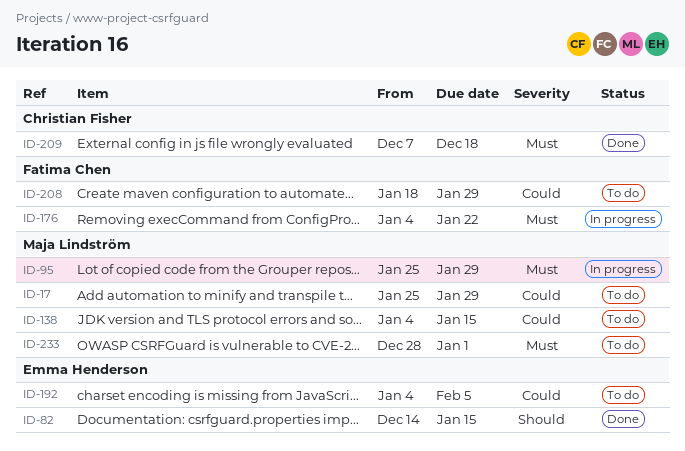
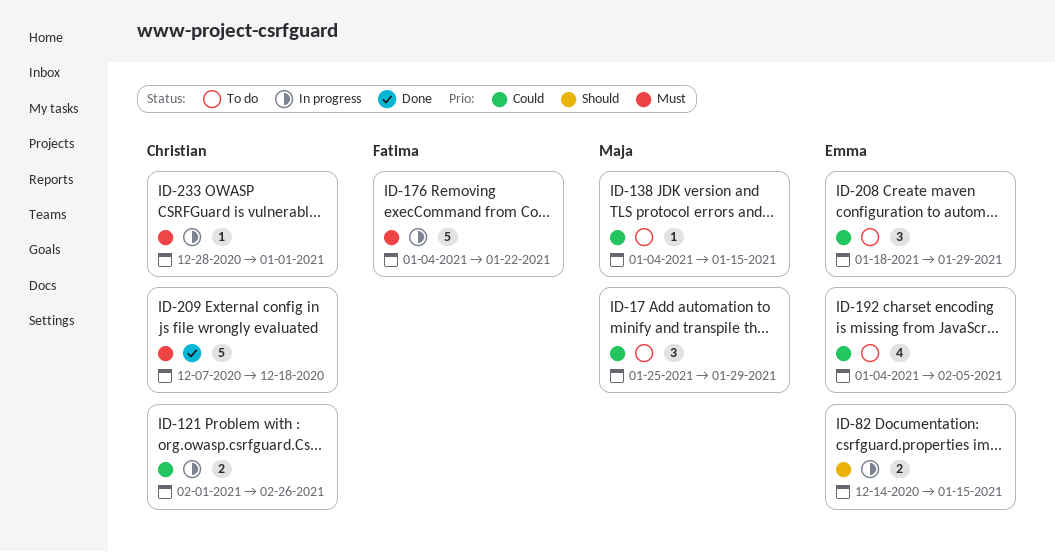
ID-82, status: Done -> In progress
ID-95: present -> none
ID-121: none -> present
ID-208, owner: Fatima Chen -> Emma Henderson
ID-233, status: To do -> In progress
ID-233, owner: Maja Lindström -> Christian Fisher

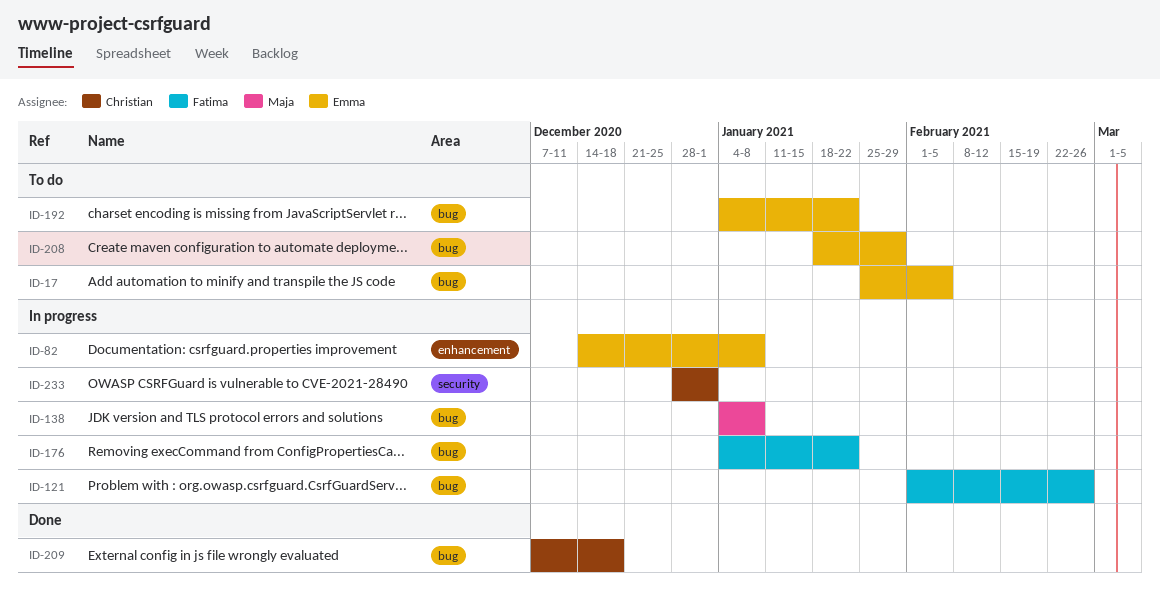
ID-17, owner: Maja -> Emma
ID-17, due: Jan 29 -> Feb 5
ID-82, due: Jan 15 -> Jan 8
ID-121, owner: Christian -> Fatima
ID-138, status: To do -> In progress
ID-138, due: Jan 15 -> Jan 8
ID-192, due: Feb 5 -> Jan 22

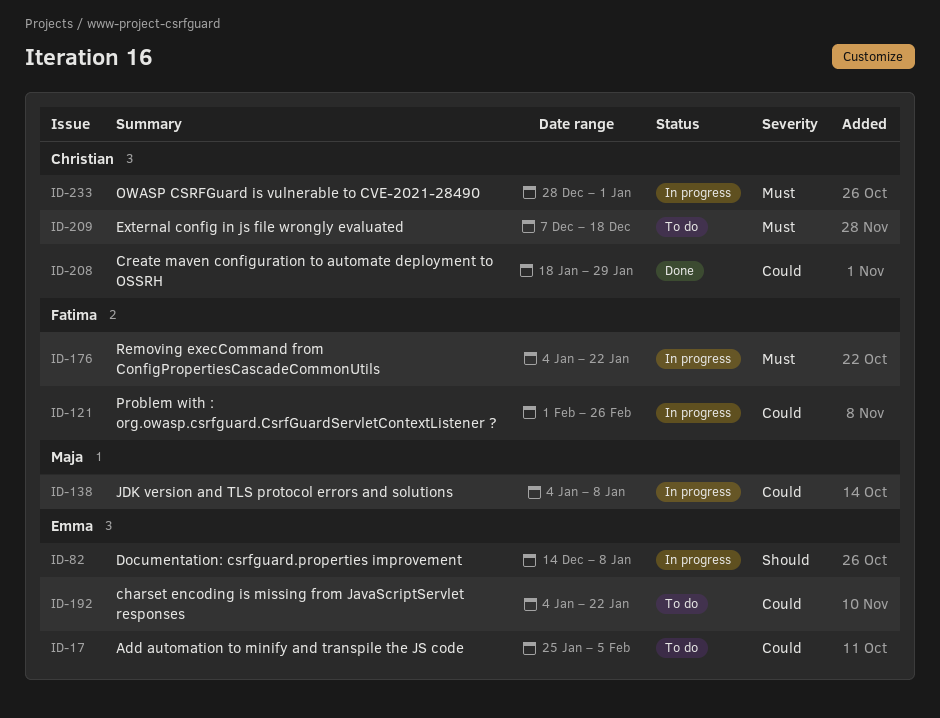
ID-208, status: To do -> Done
ID-208, owner: Emma -> Christian
ID-209, status: Done -> To do

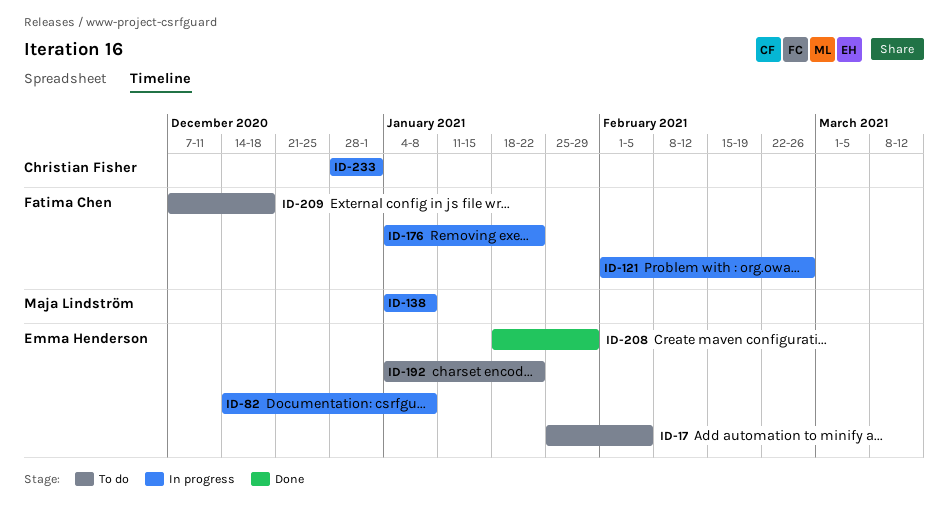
ID-208, owner: Christian Fisher -> Emma Henderson
ID-209, owner: Christian Fisher -> Fatima Chen

